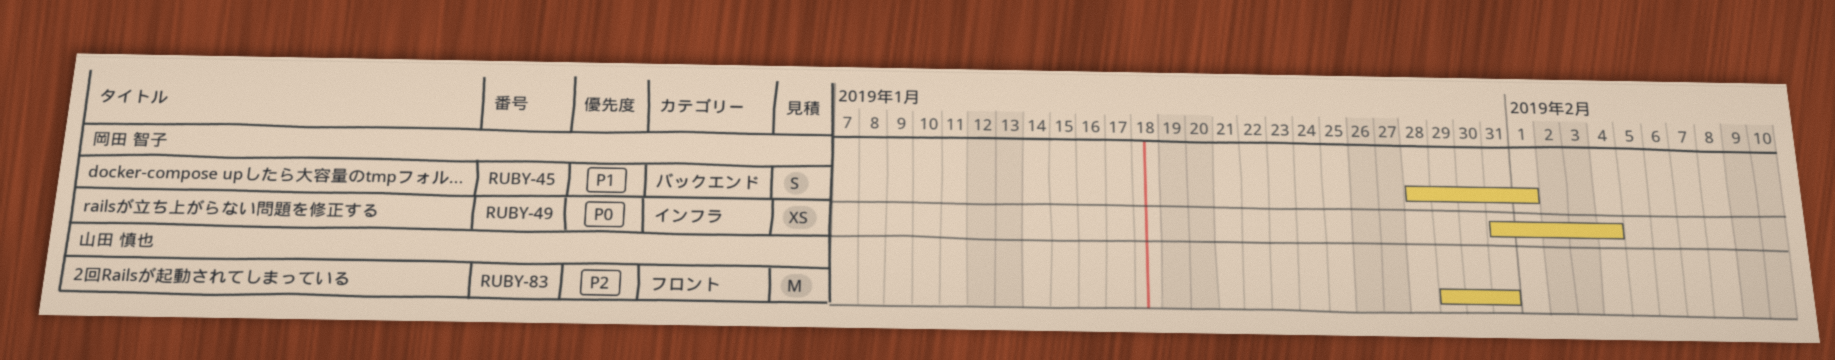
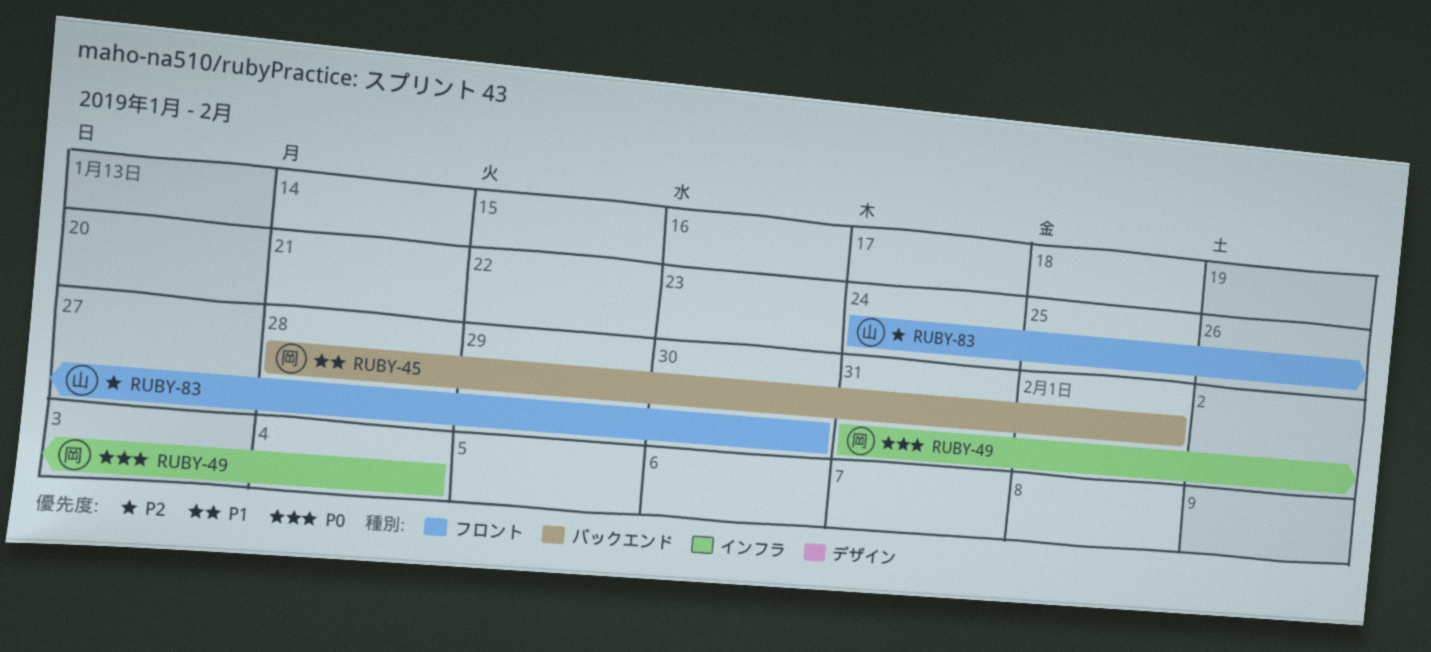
RUBY-83, start: Jan 29 -> Jan 24
RUBY-83, due: Jan 31 -> Jan 30

